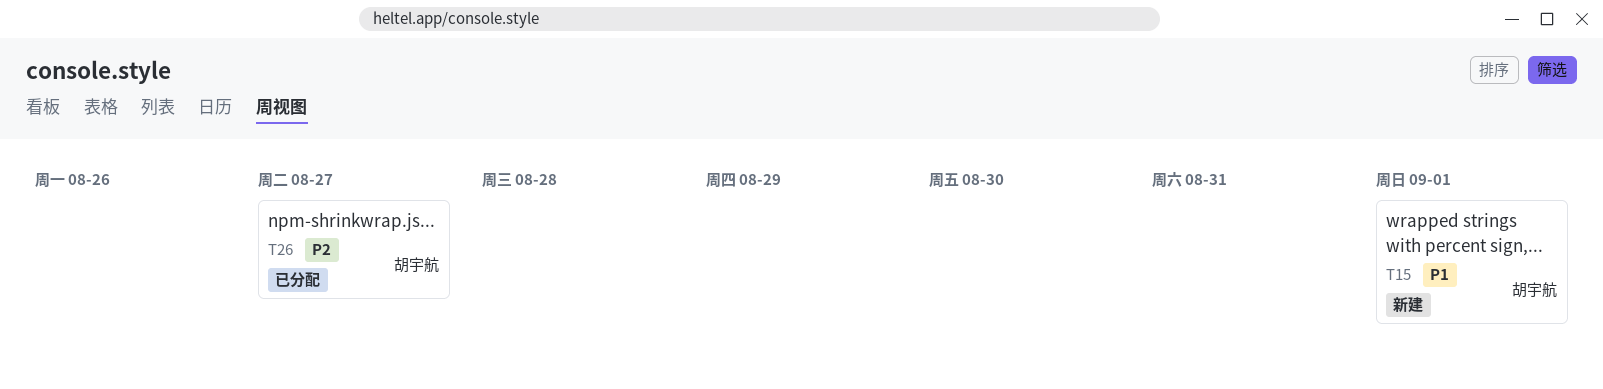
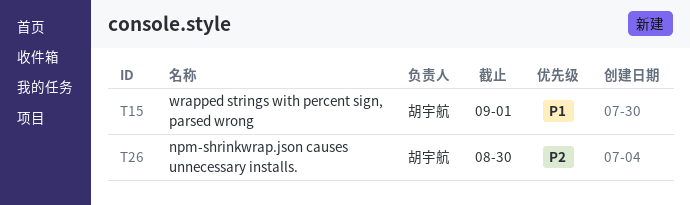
T26, due: Aug 27 -> Aug 30

